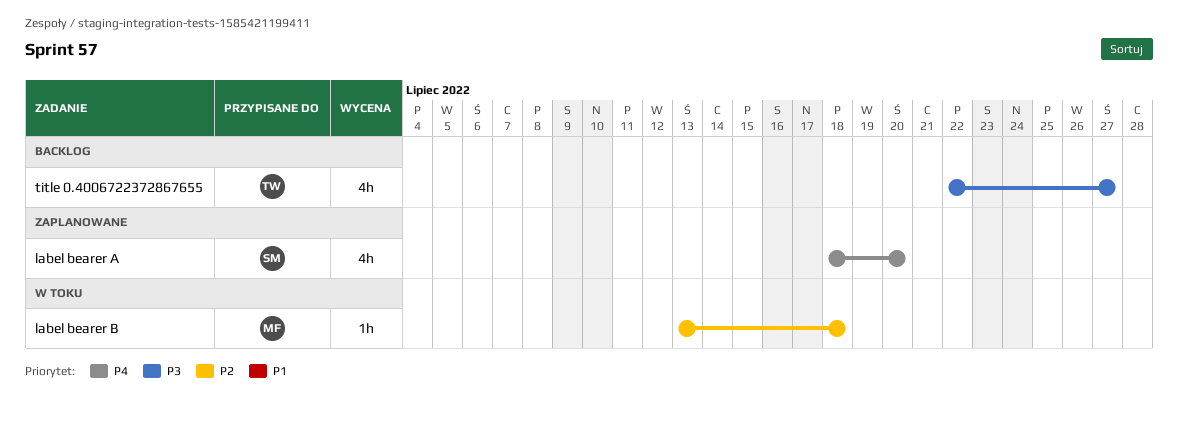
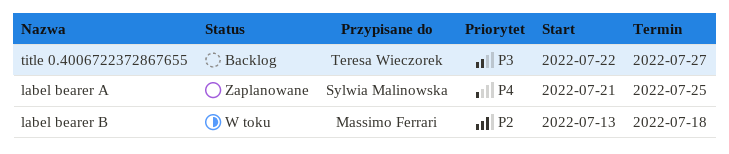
label bearer A, start: Jul 18 -> Jul 21
label bearer A, due: Jul 20 -> Jul 25

